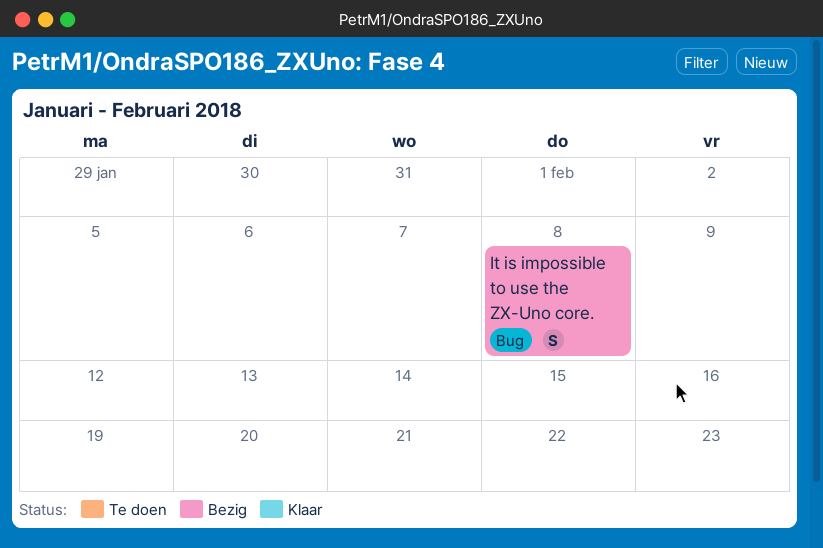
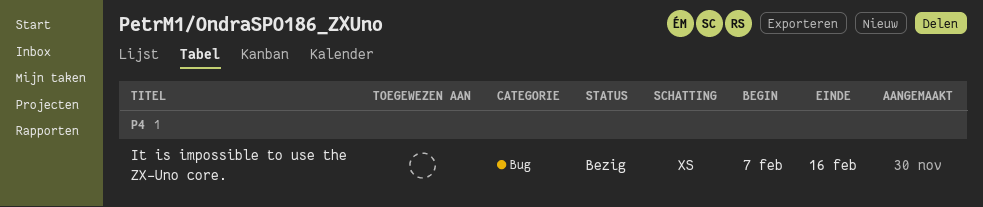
It is impossible to use the ZX-Uno core., estimate: S -> XS
It is impossible to use the ZX-Uno core., due: Feb 8 -> Feb 16

